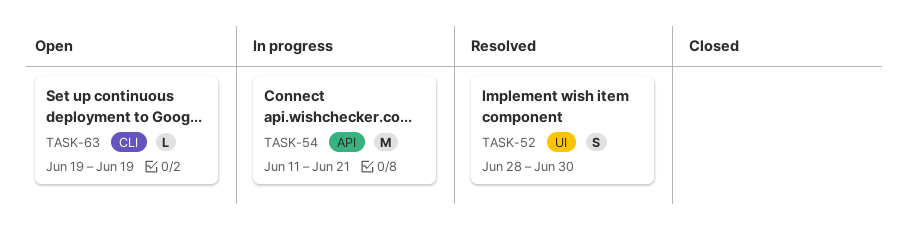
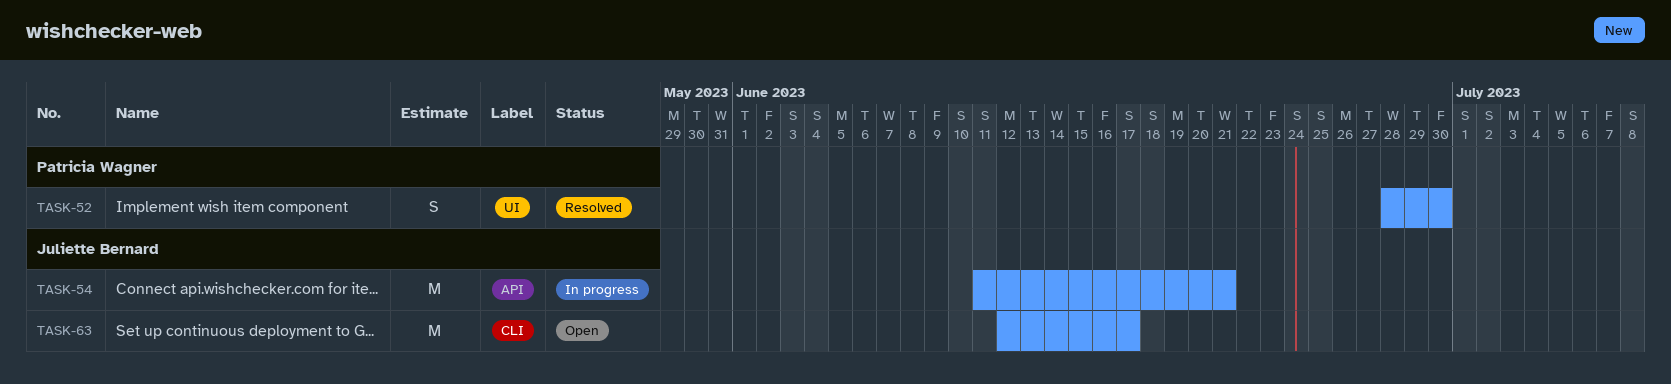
TASK-63, estimate: L -> M
TASK-63, start: Jun 19 -> Jun 12
TASK-63, due: Jun 19 -> Jun 17

